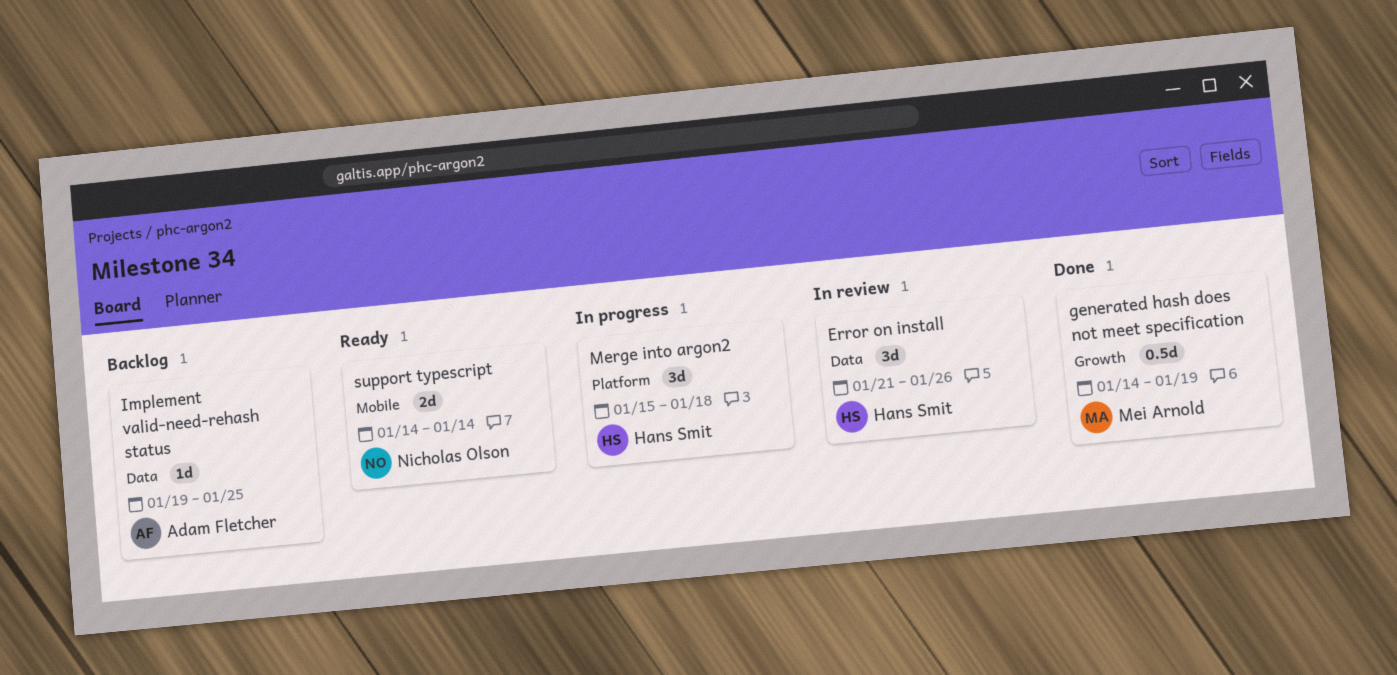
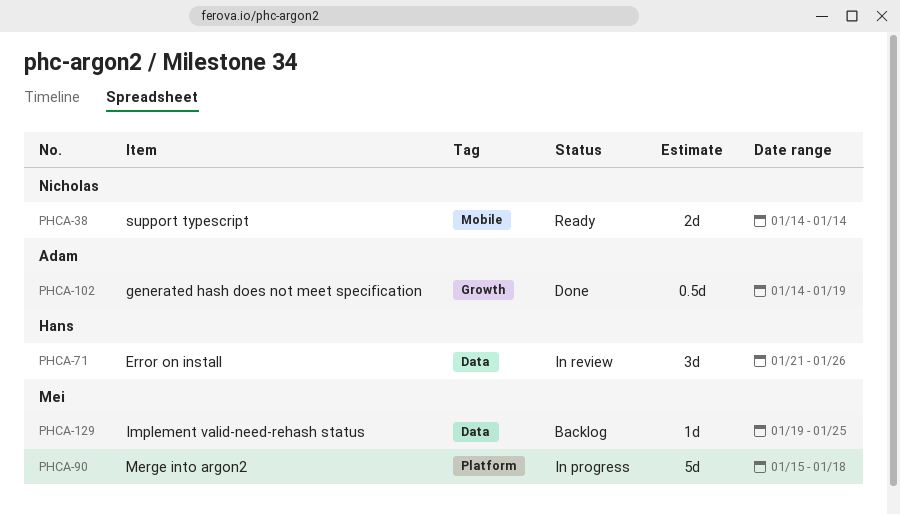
generated hash does not meet specification, owner: Mei Arnold -> Adam Fletcher
Implement valid-need-rehash status, owner: Adam Fletcher -> Mei Arnold
Merge into argon2, owner: Hans Smit -> Mei Arnold
Merge into argon2, estimate: 3d -> 5d

